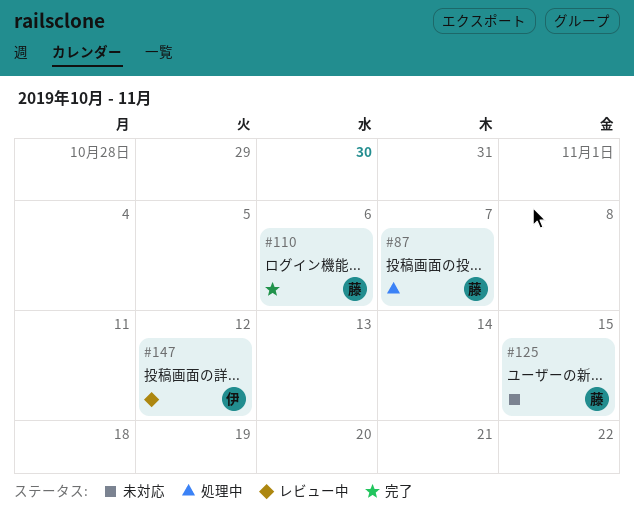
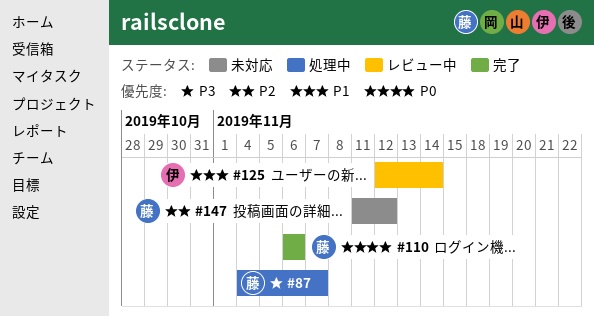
#125, status: 未対応 -> レビュー中
#125, owner: 藤 -> 伊
#125, due: Nov 15 -> Nov 14
#147, status: レビュー中 -> 未対応
#147, owner: 伊 -> 藤

